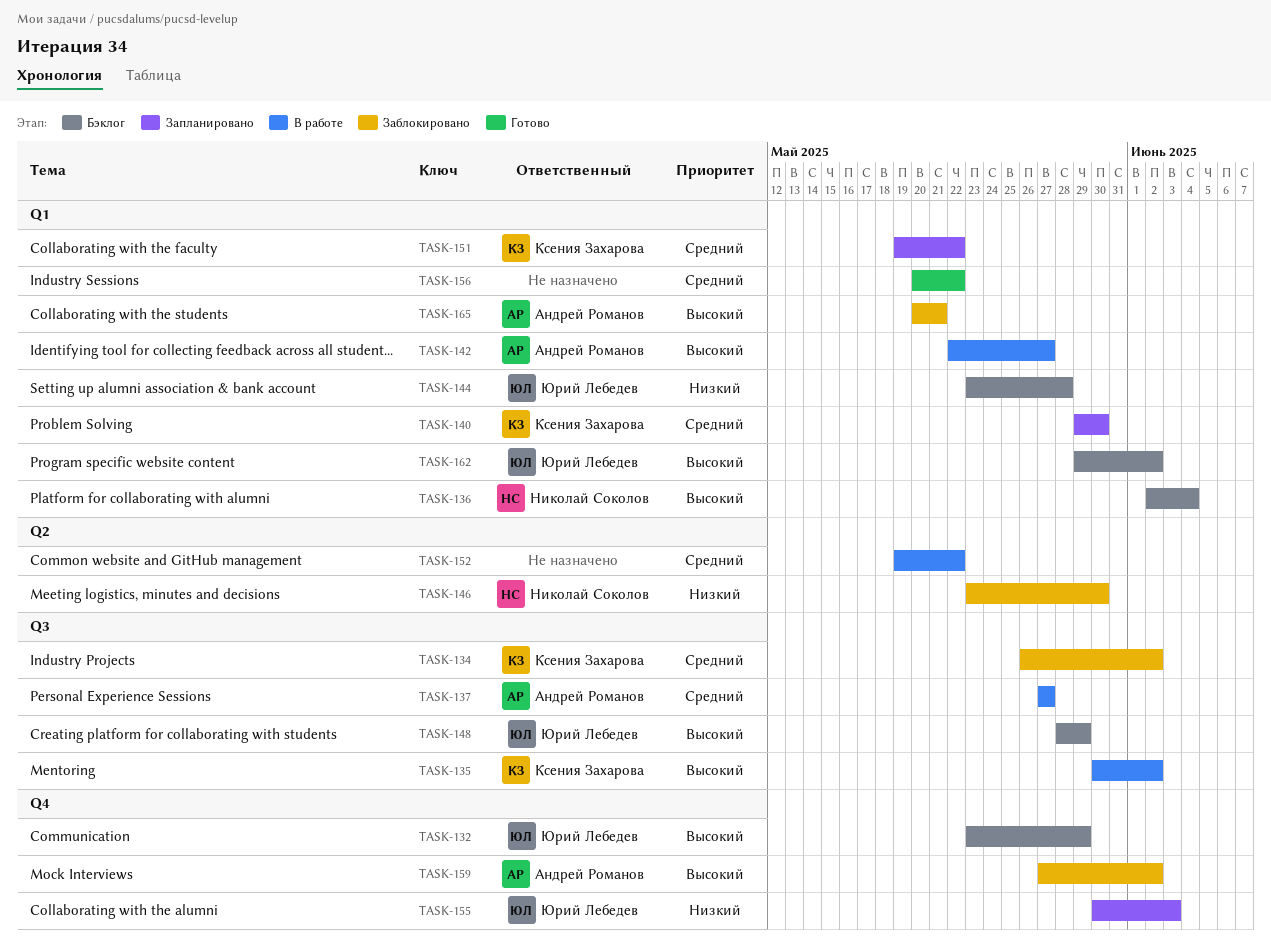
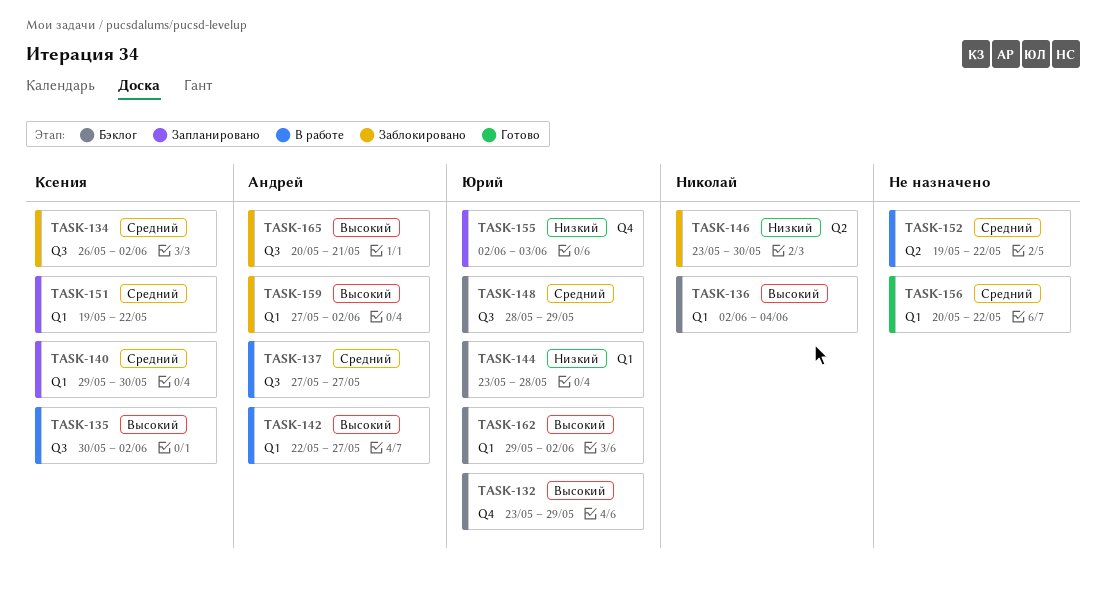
TASK-148, priority: Высокий -> Средний
TASK-155, start: May 30 -> Jun 2
TASK-159, label: Q4 -> Q1
TASK-165, label: Q1 -> Q3

